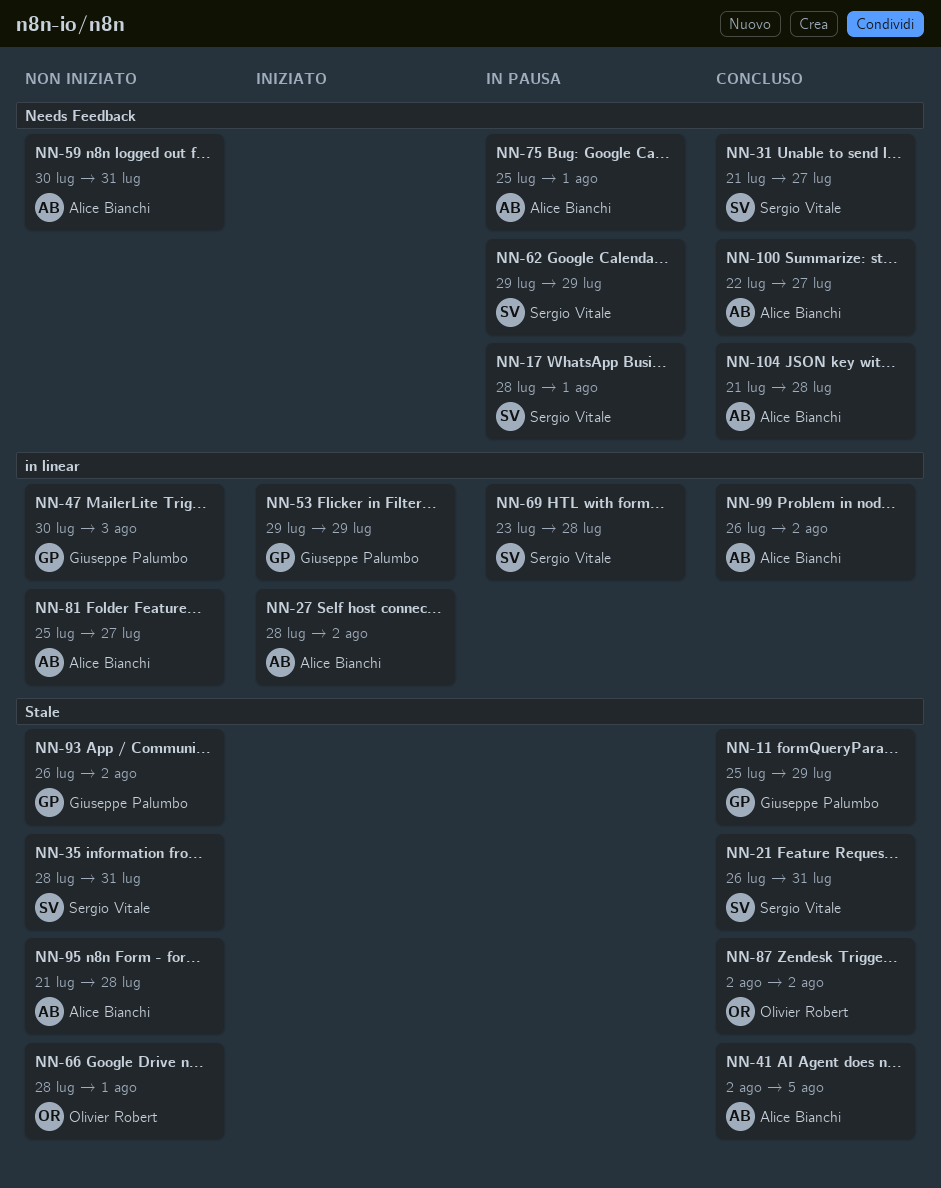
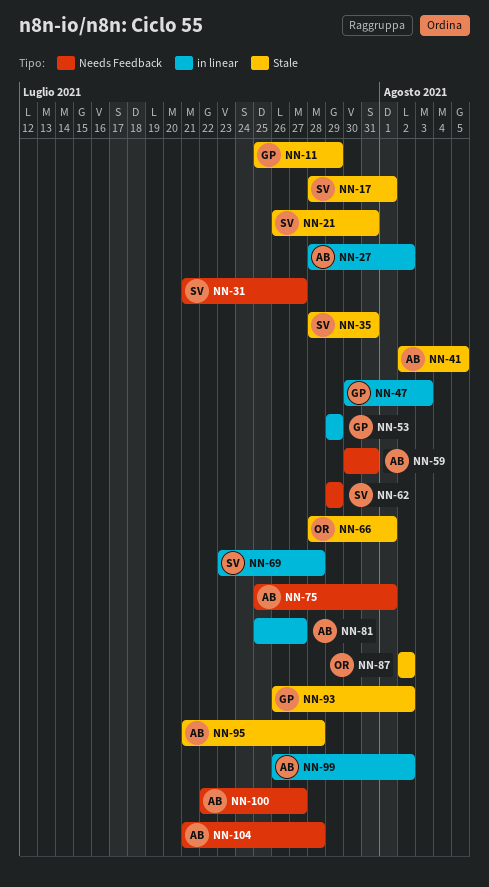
NN-17, label: Needs Feedback -> Stale

